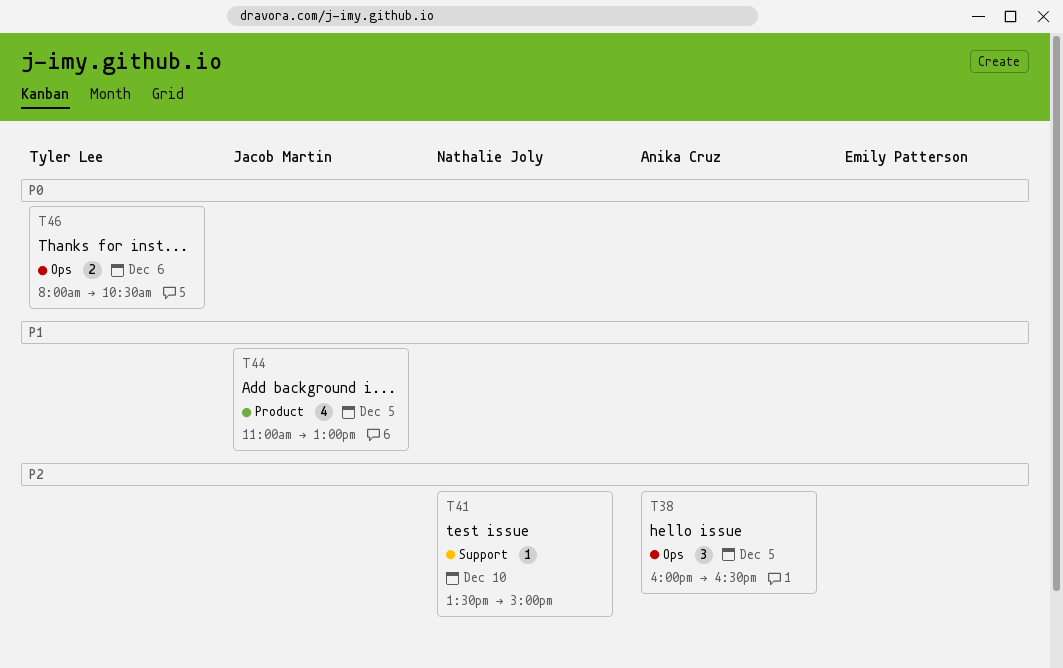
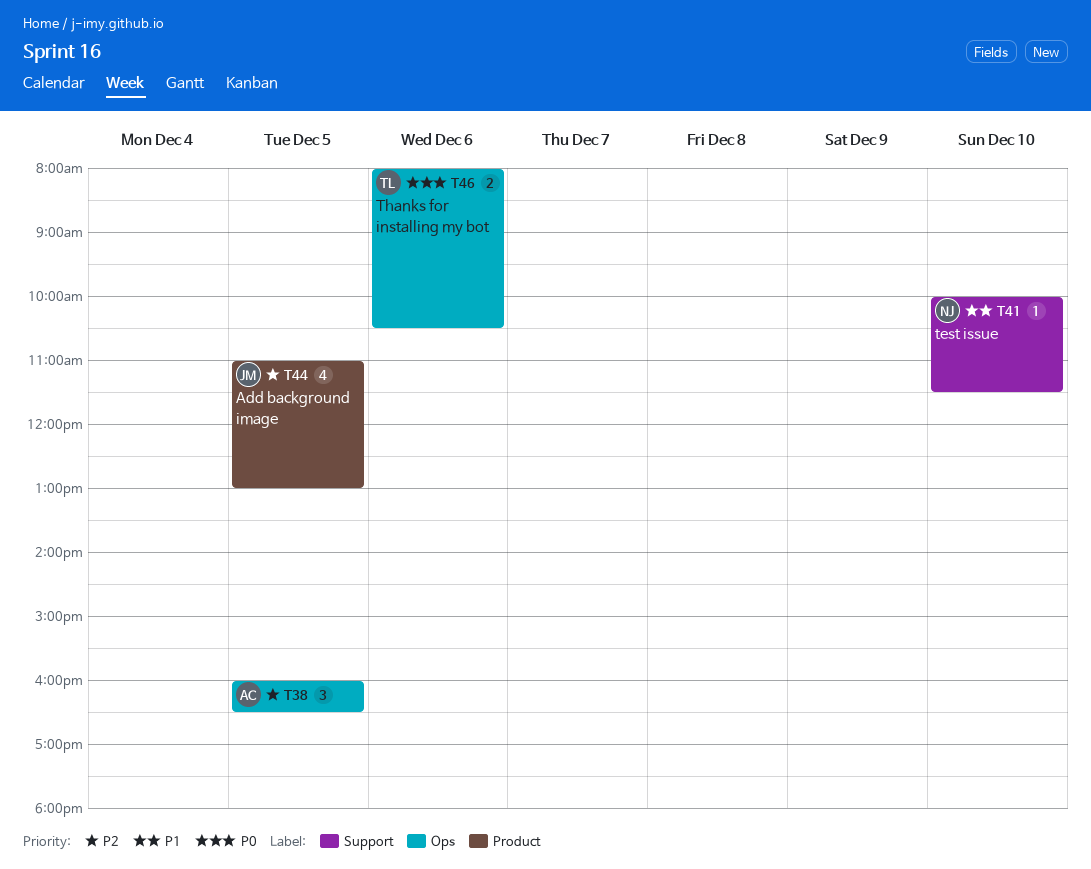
T41, priority: P2 -> P1
T41, begins: 13:30 -> 10:00
T41, ends: 15:00 -> 11:30
T44, priority: P1 -> P2

